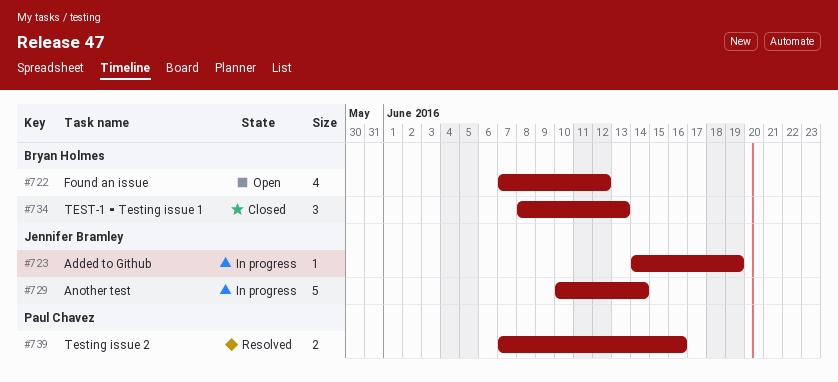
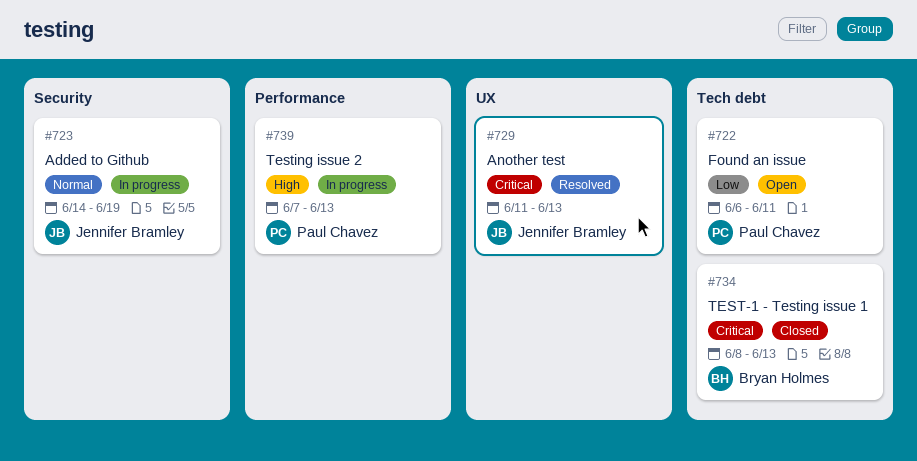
#722, owner: Bryan Holmes -> Paul Chavez
#722, start: Jun 7 -> Jun 6
#722, due: Jun 12 -> Jun 11
#729, status: In progress -> Resolved
#729, start: Jun 10 -> Jun 11
#729, due: Jun 14 -> Jun 13
#739, status: Resolved -> In progress
#739, due: Jun 16 -> Jun 13

